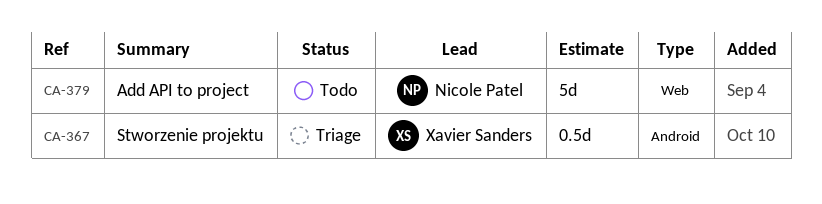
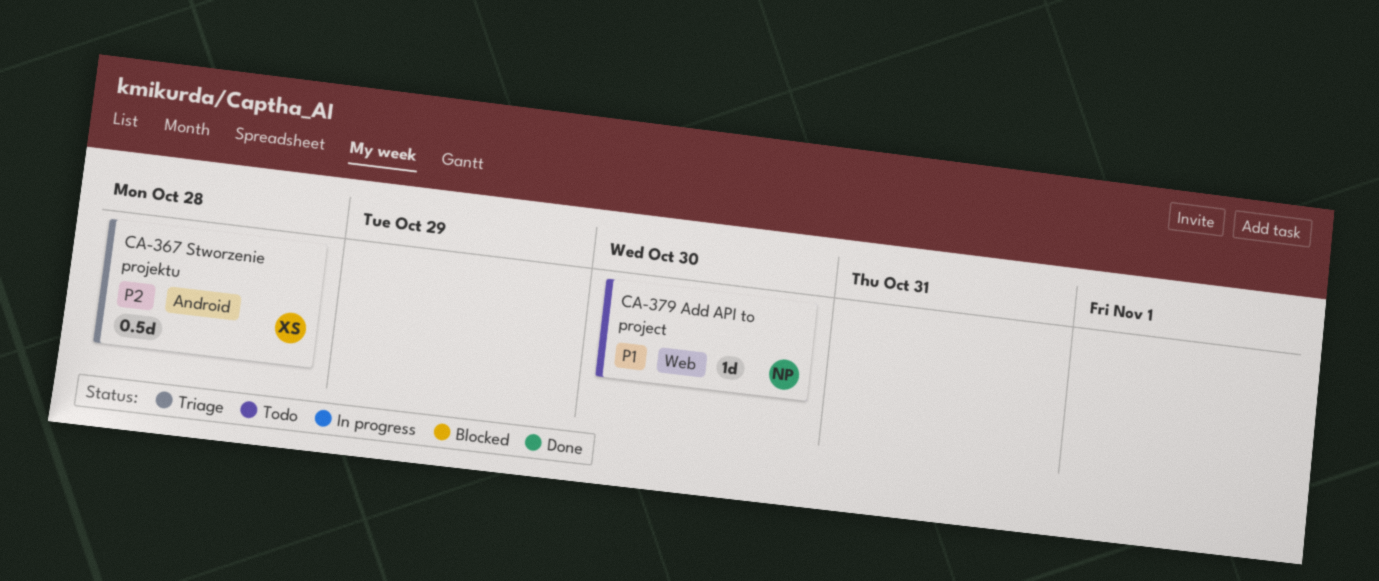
CA-379, estimate: 5d -> 1d

